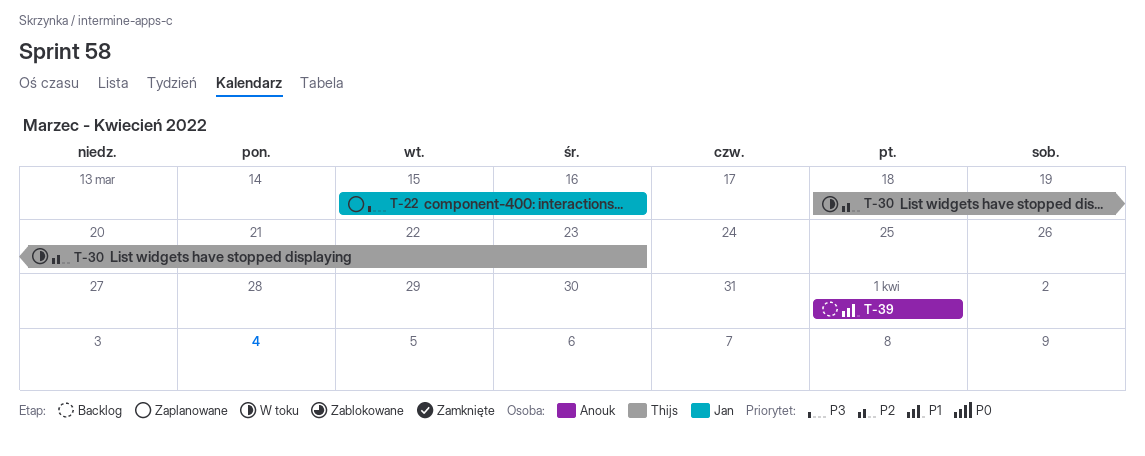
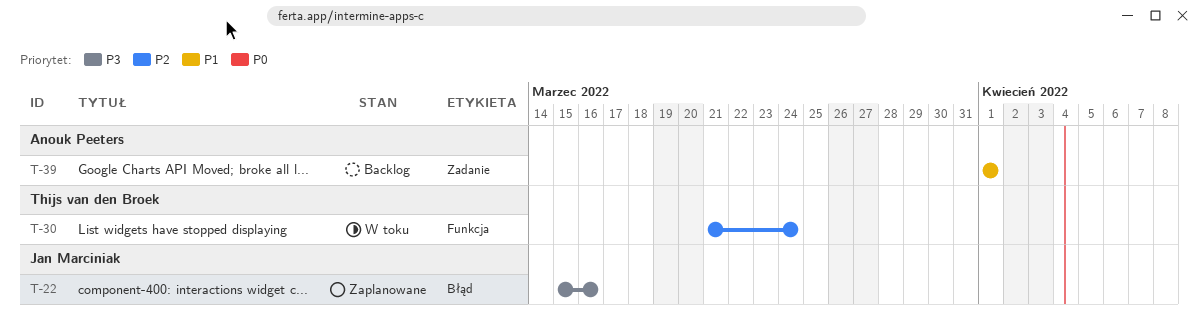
T-30, start: Mar 18 -> Mar 21
T-30, due: Mar 23 -> Mar 24

